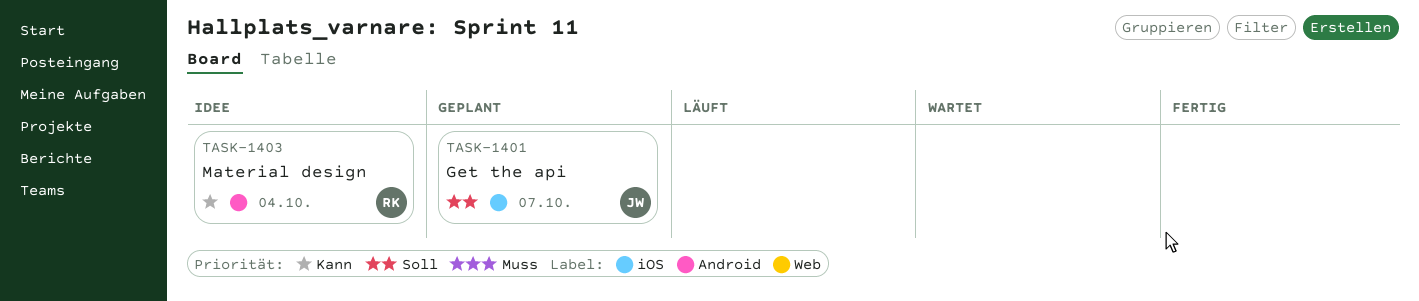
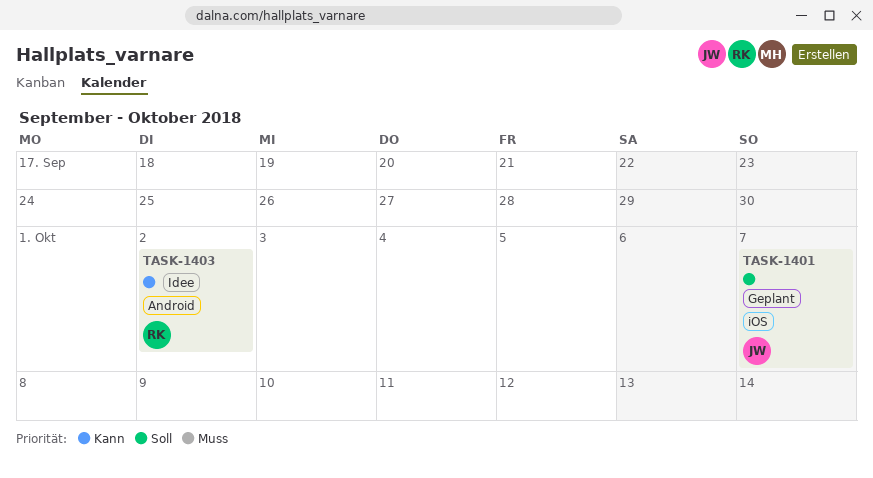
TASK-1403, due: Oct 4 -> Oct 2

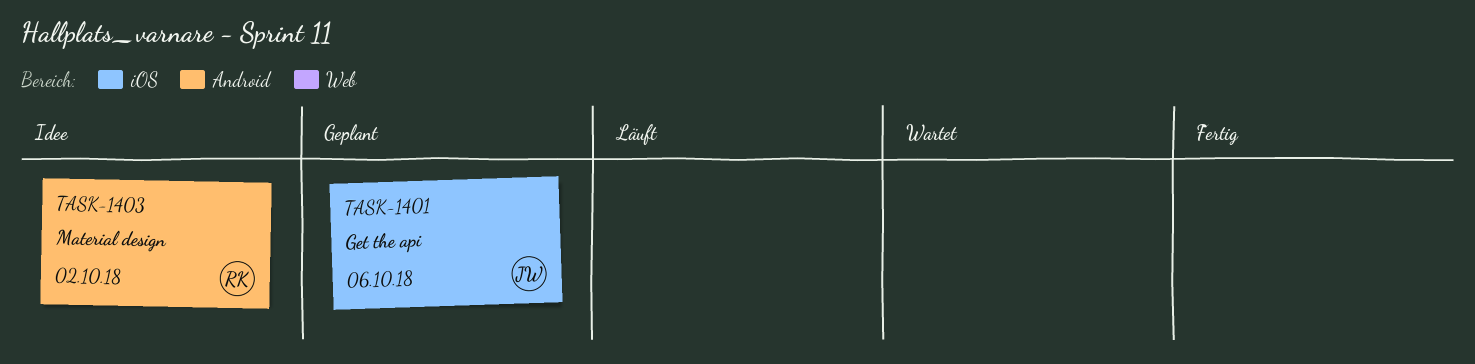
TASK-1401, due: Oct 7 -> Oct 6

